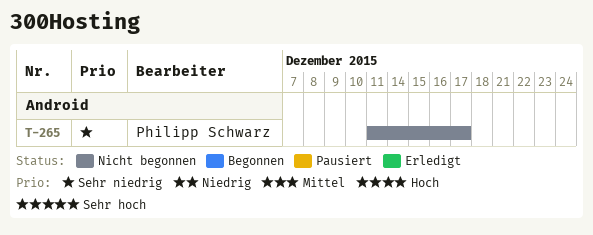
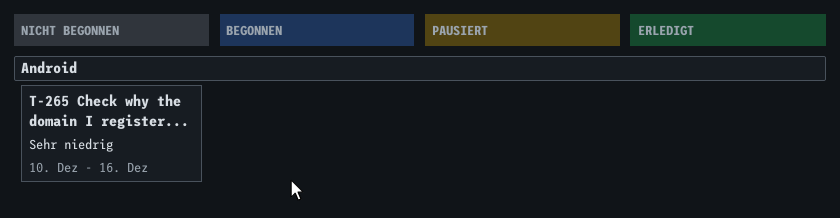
T-265, start: Dec 11 -> Dec 10
T-265, due: Dec 17 -> Dec 16

